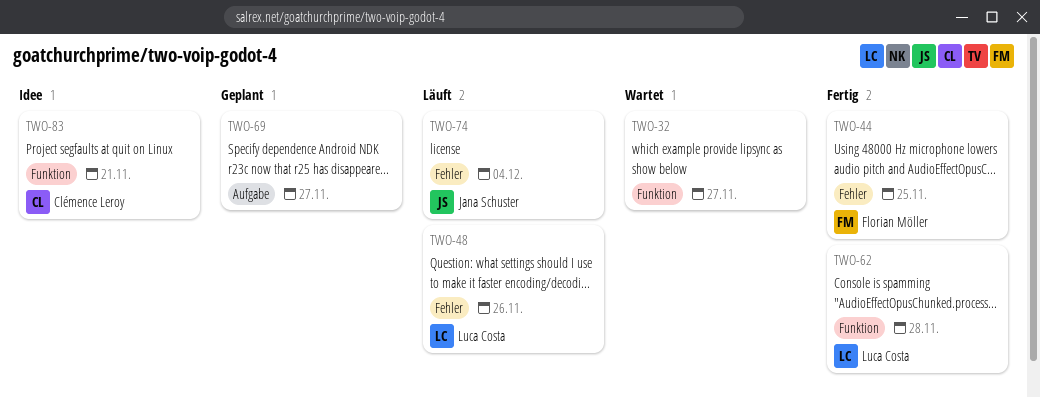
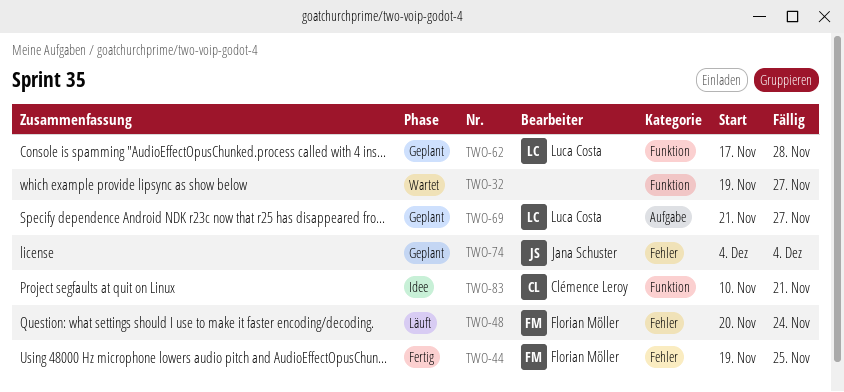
TWO-48, owner: Luca Costa -> Florian Möller
TWO-48, due: Nov 26 -> Nov 24
TWO-62, status: Fertig -> Geplant
TWO-69, owner: none -> Luca Costa
TWO-74, status: Läuft -> Geplant

